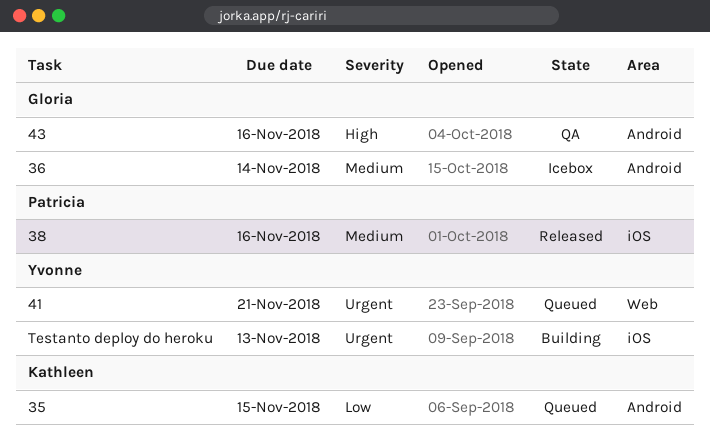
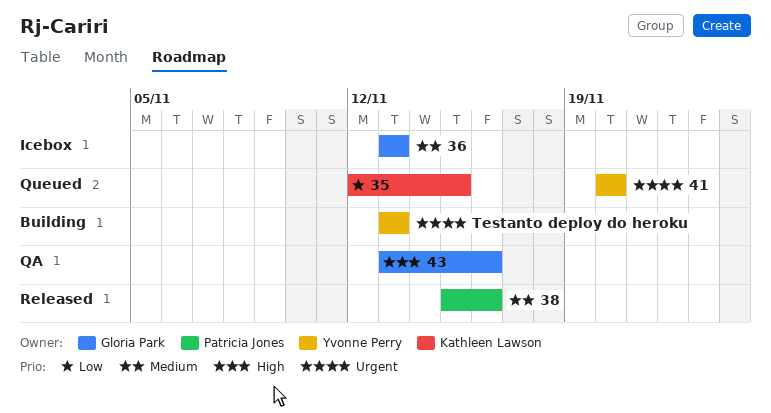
36, due: Nov 14 -> Nov 13
41, due: Nov 21 -> Nov 20

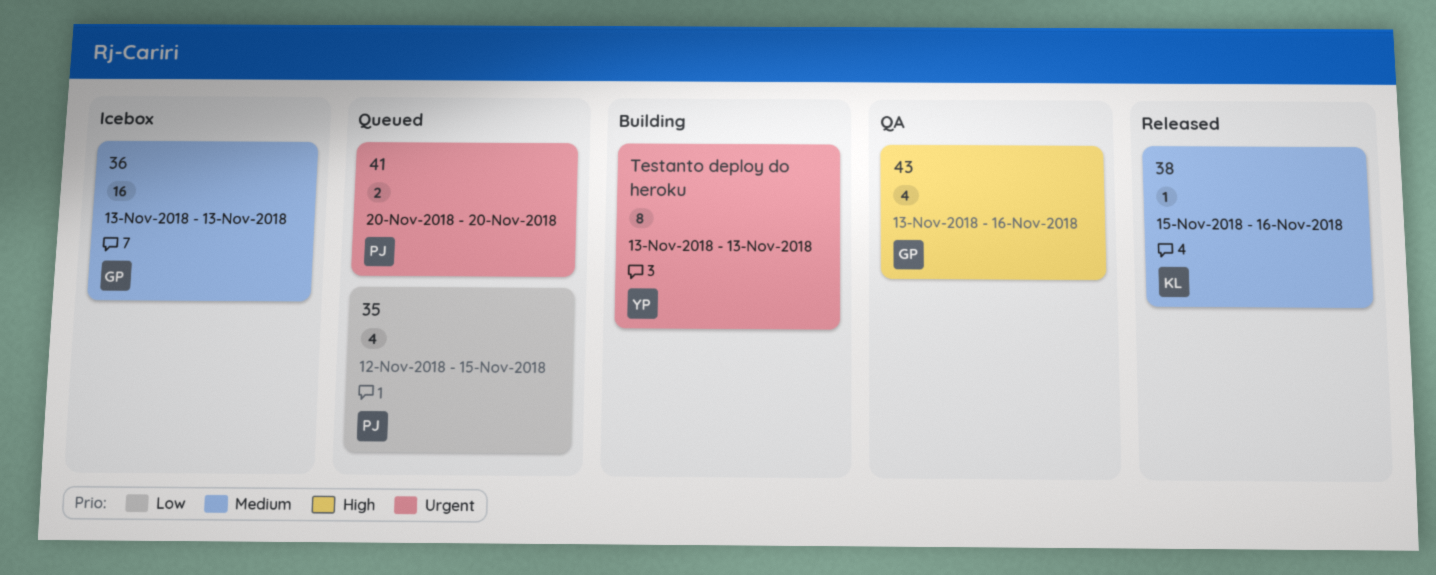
35, owner: Kathleen Lawson -> Patricia Jones
38, owner: Patricia Jones -> Kathleen Lawson
41, owner: Yvonne Perry -> Patricia Jones

